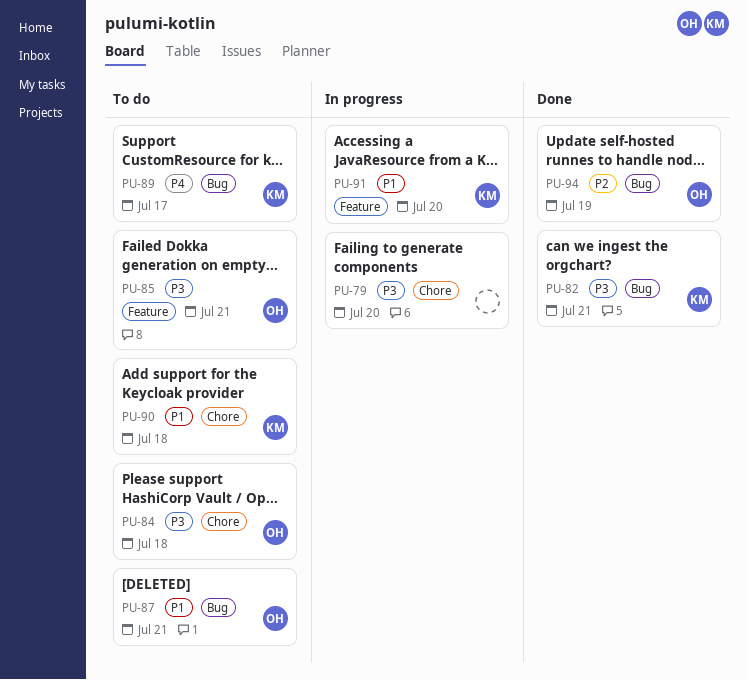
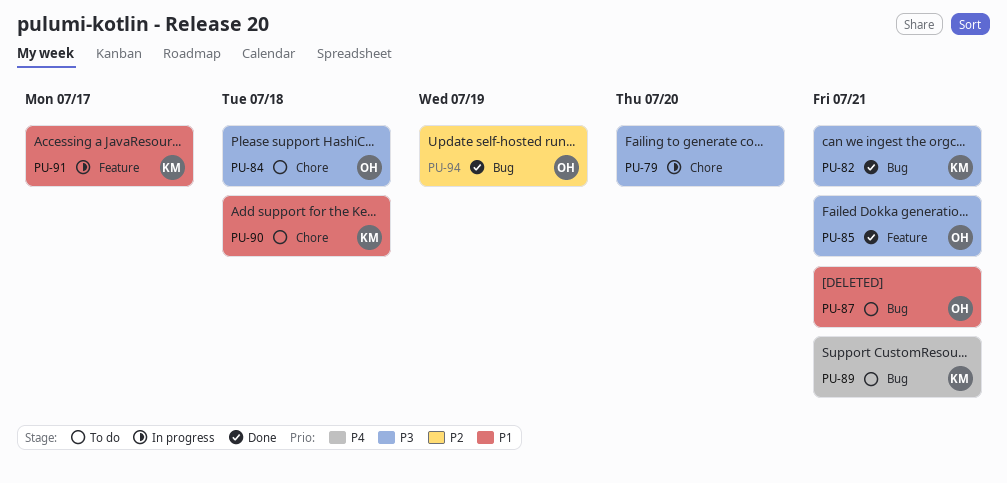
PU-85, status: To do -> Done
PU-89, due: Jul 17 -> Jul 21
PU-91, due: Jul 20 -> Jul 17

